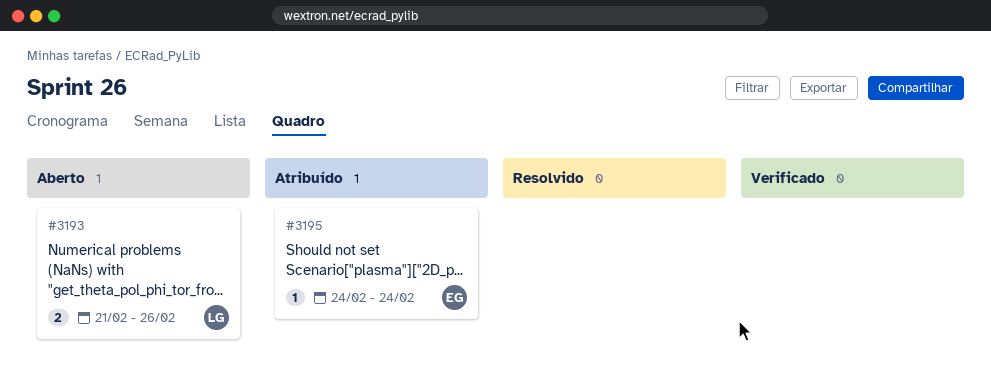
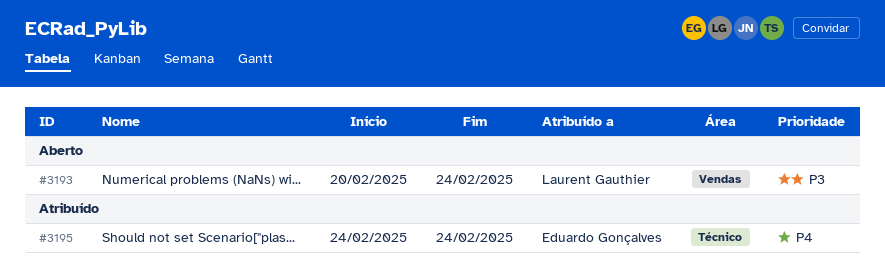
#3193, start: Feb 21 -> Feb 20
#3193, due: Feb 26 -> Feb 24

